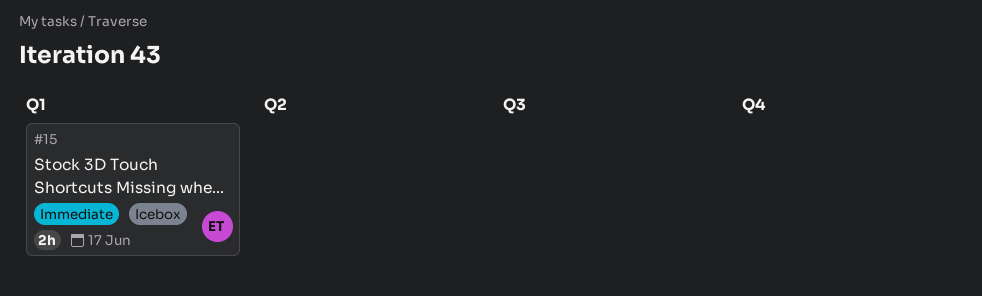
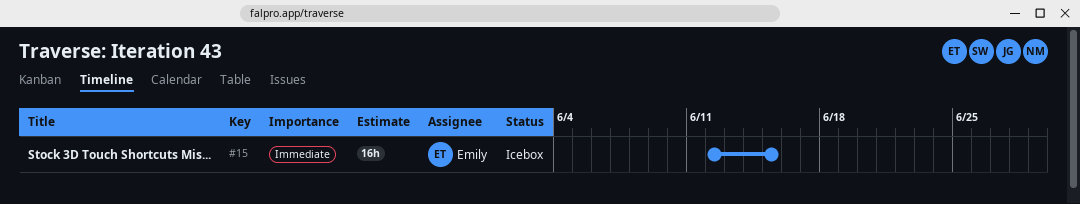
#15, estimate: 2h -> 16h
#15, due: Jun 17 -> Jun 15

